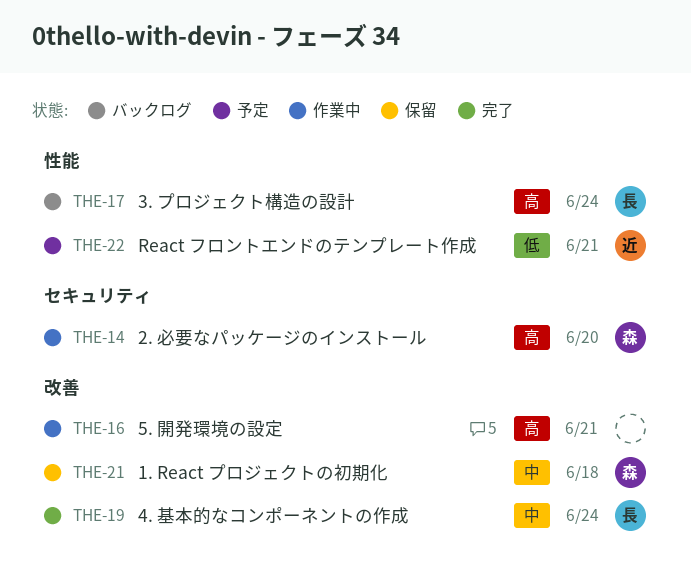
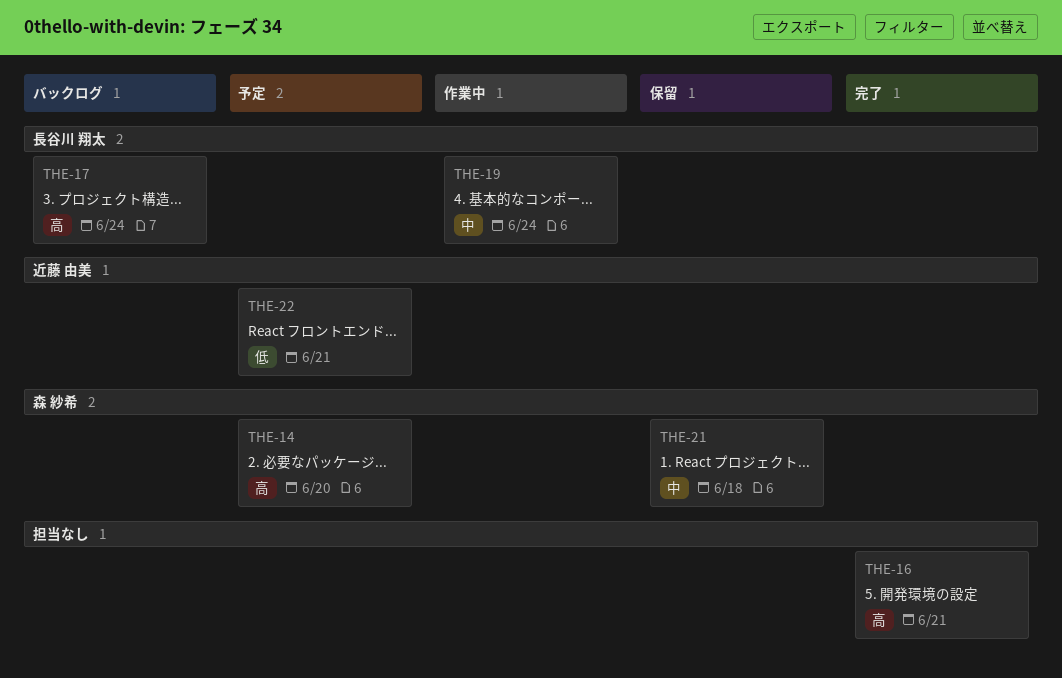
THE-14, status: 作業中 -> 予定
THE-16, status: 作業中 -> 完了
THE-19, status: 完了 -> 作業中

